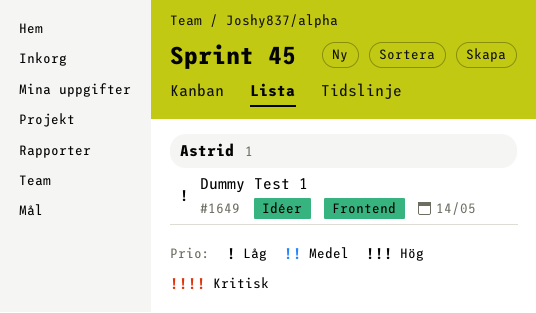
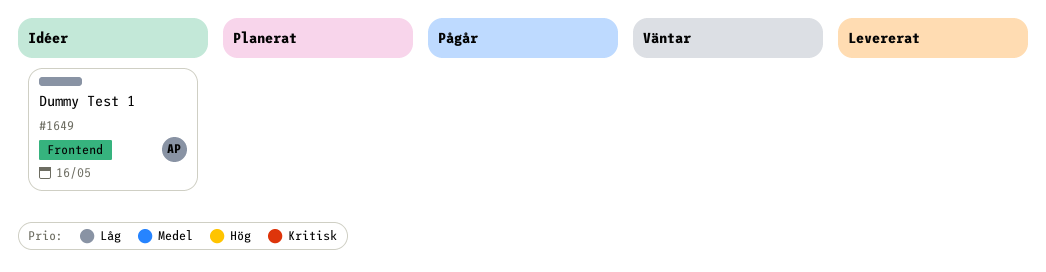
#1649, due: May 14 -> May 16

